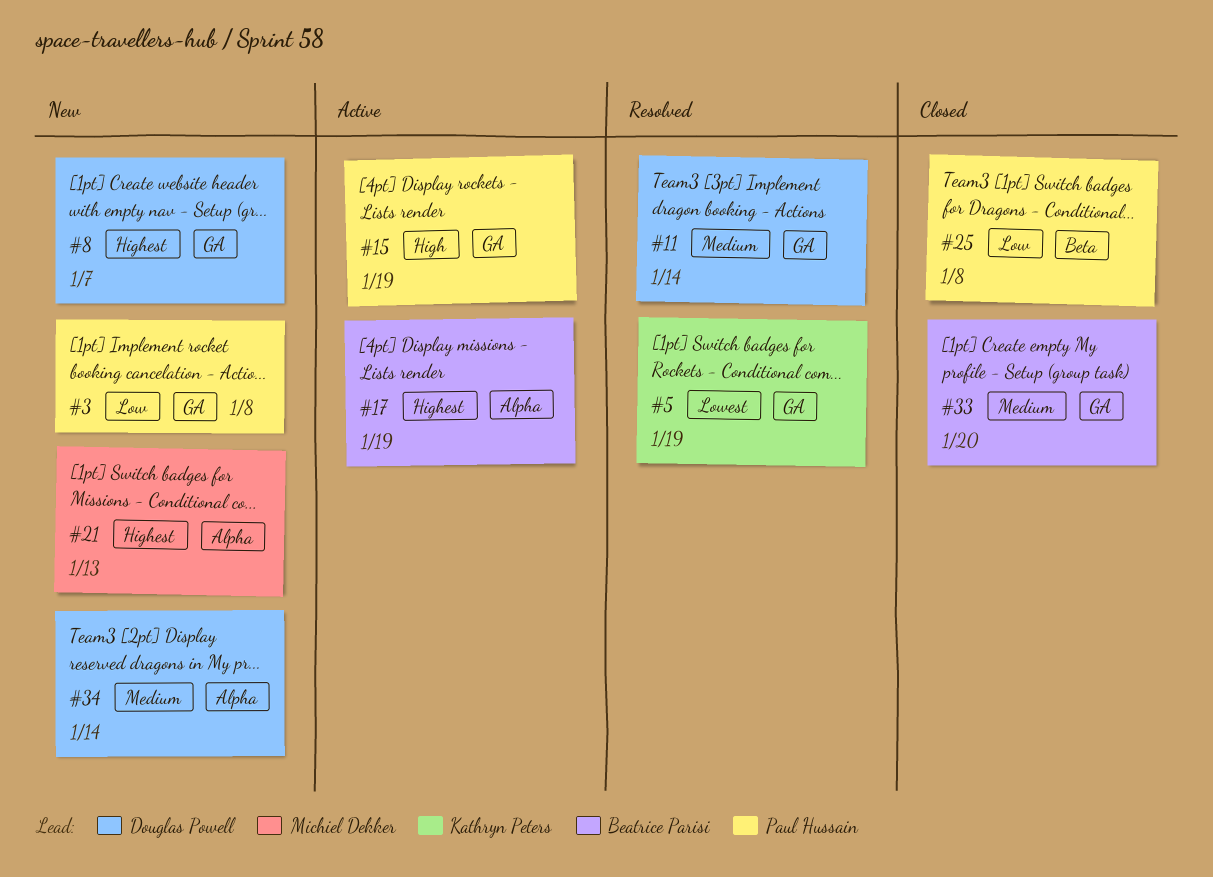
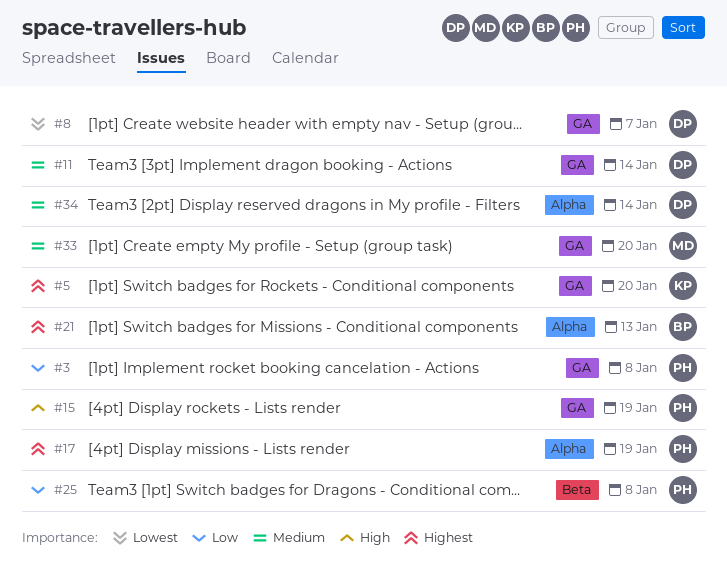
#5, priority: Lowest -> Highest
#5, due: Jan 19 -> Jan 20
#8, priority: Highest -> Lowest
#17, owner: Beatrice Parisi -> Paul Hussain
#21, owner: Michiel Dekker -> Beatrice Parisi
#33, owner: Beatrice Parisi -> Michiel Dekker

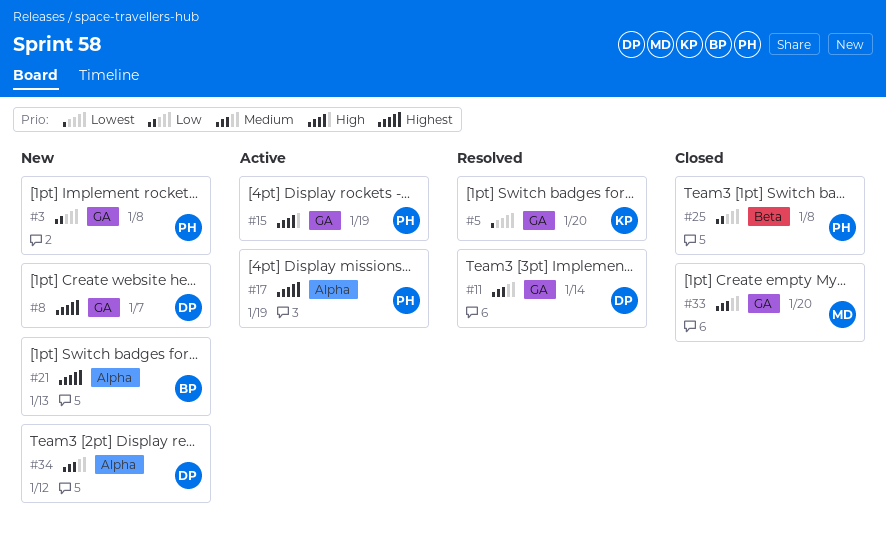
#5, priority: Highest -> Lowest
#8, priority: Lowest -> Highest
#34, due: Jan 14 -> Jan 12

